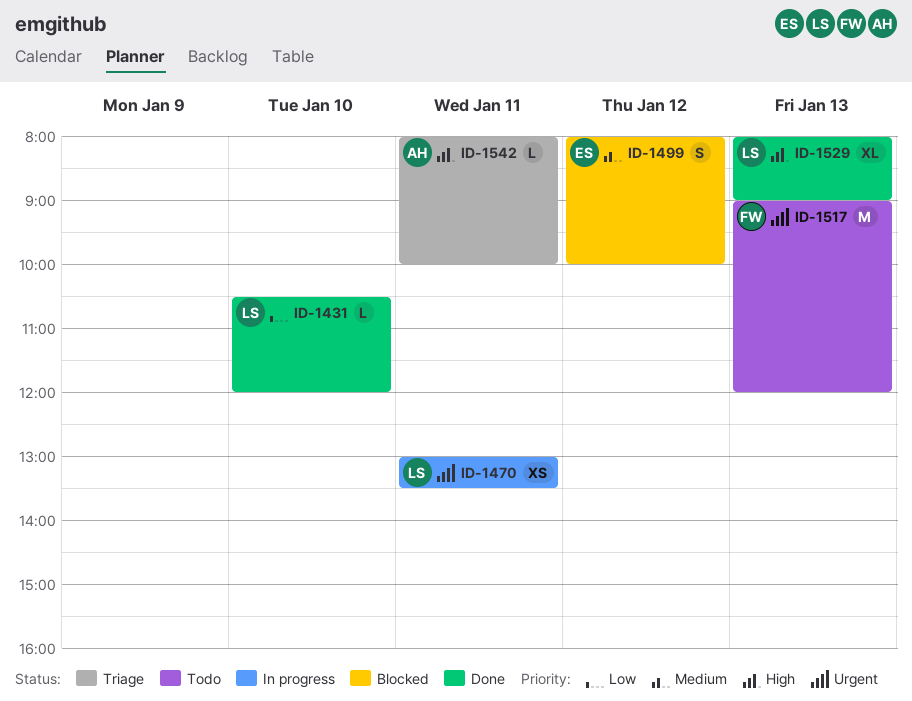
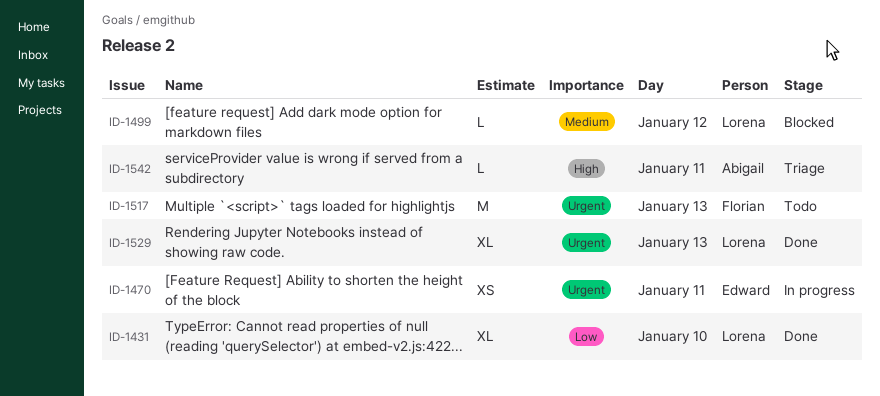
ID-1431, estimate: L -> XL
ID-1470, owner: Lorena -> Edward
ID-1499, owner: Edward -> Lorena
ID-1499, estimate: S -> L
ID-1529, priority: High -> Urgent

